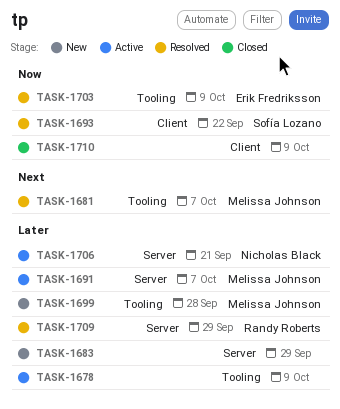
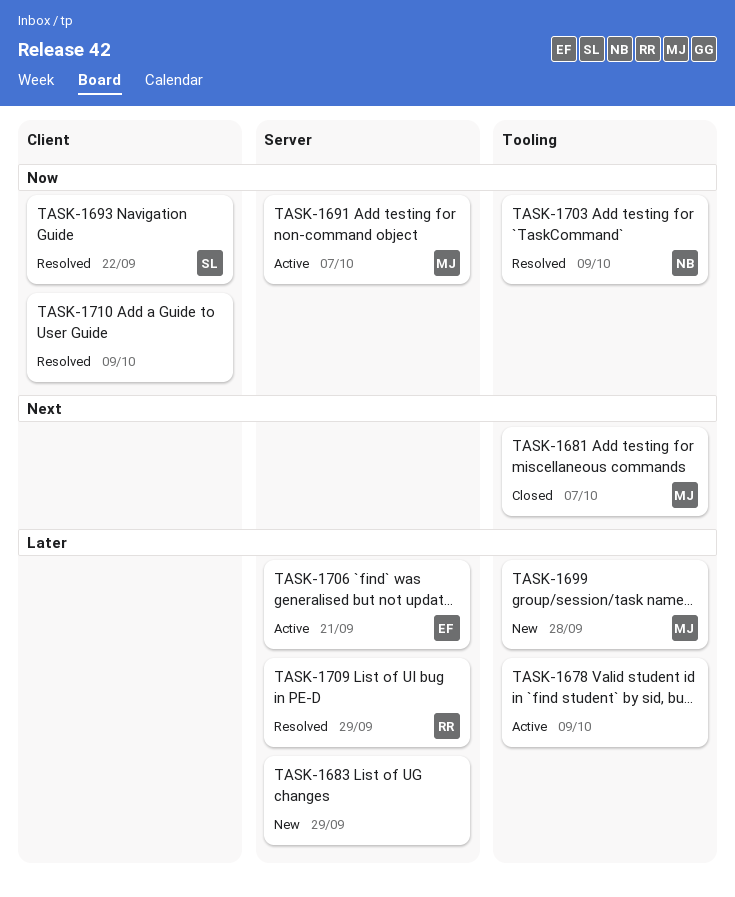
TASK-1681, status: Resolved -> Closed
TASK-1691, priority: Later -> Now
TASK-1703, owner: Erik Fredriksson -> Nicholas Black
TASK-1706, owner: Nicholas Black -> Erik Fredriksson
TASK-1710, status: Closed -> Resolved

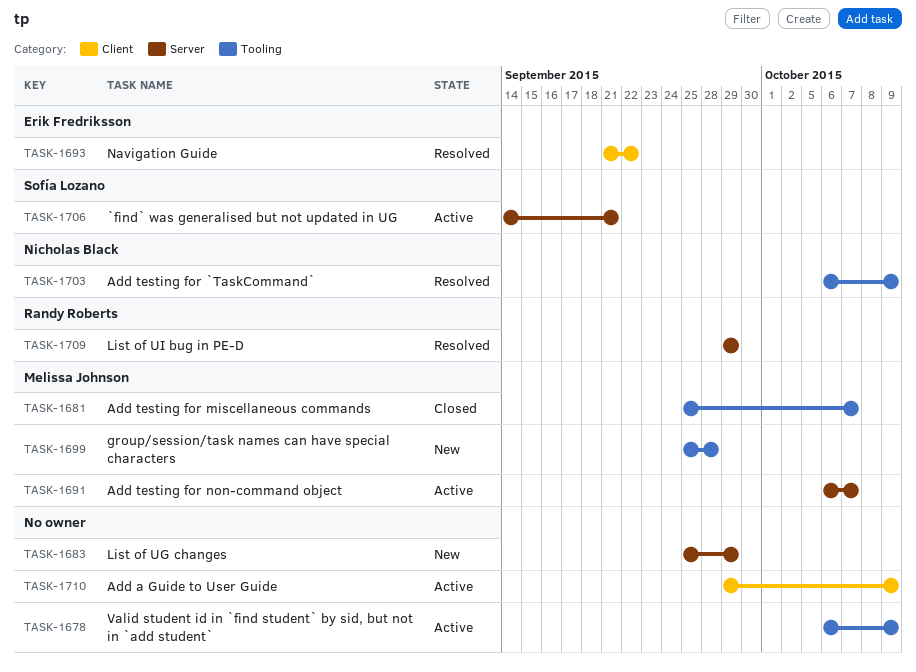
TASK-1693, owner: Sofía Lozano -> Erik Fredriksson
TASK-1706, owner: Erik Fredriksson -> Sofía Lozano
TASK-1710, status: Resolved -> Active

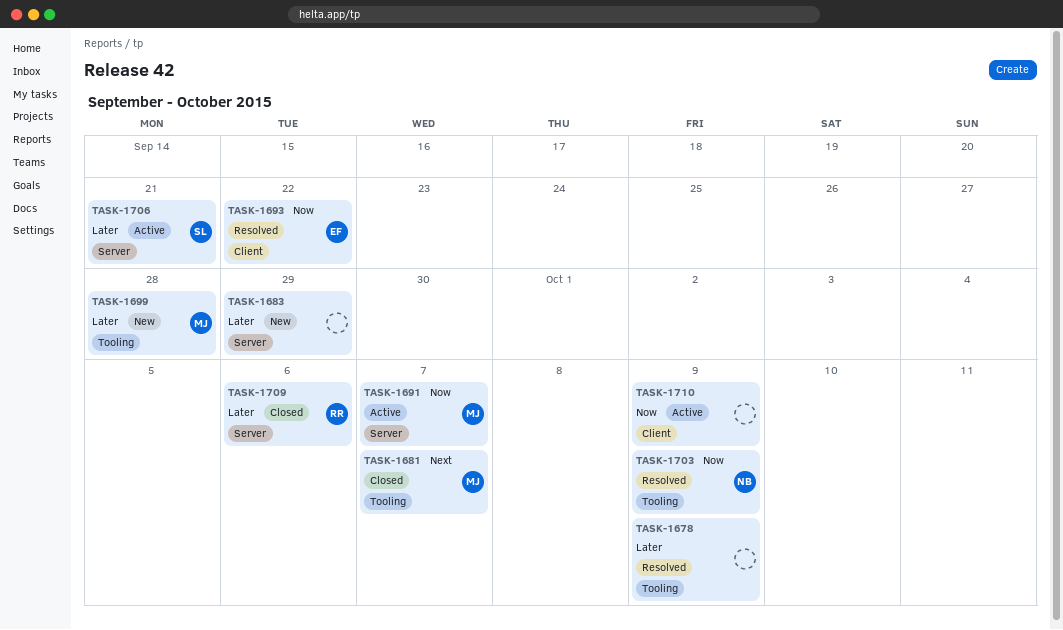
TASK-1678, status: Active -> Resolved
TASK-1709, status: Resolved -> Closed
TASK-1709, due: Sep 29 -> Oct 6

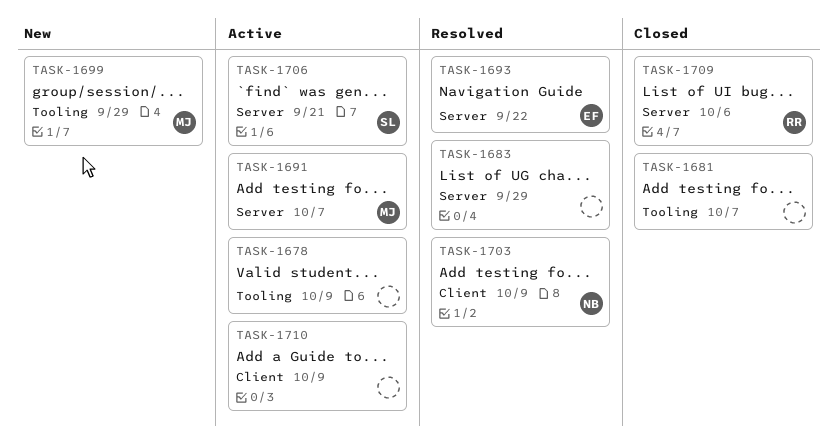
TASK-1678, status: Resolved -> Active
TASK-1681, owner: MJ -> none
TASK-1683, status: New -> Resolved
TASK-1693, label: Client -> Server
TASK-1699, due: Sep 28 -> Sep 29
TASK-1703, label: Tooling -> Client

